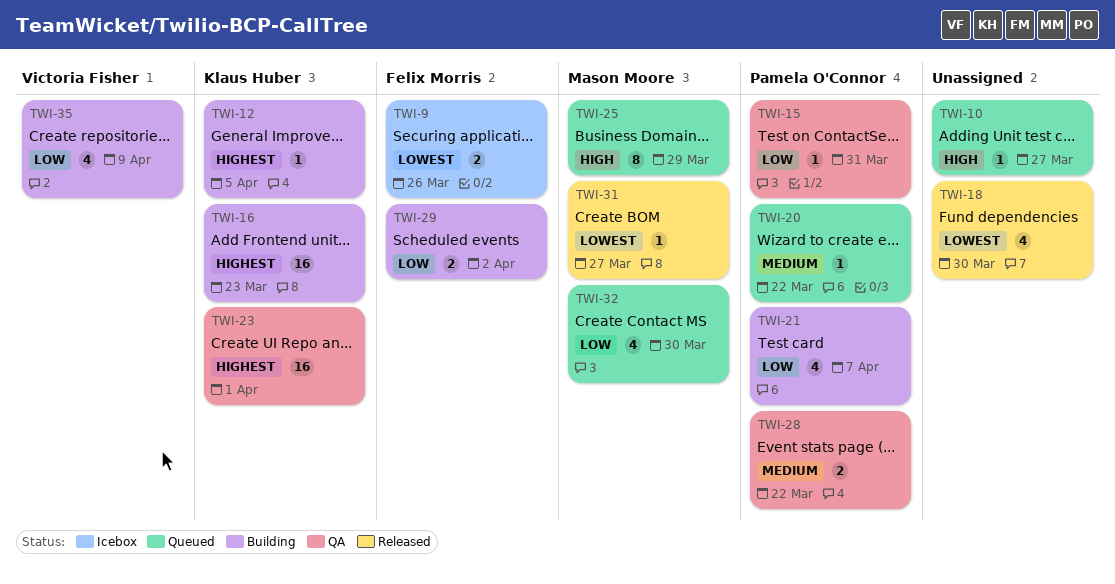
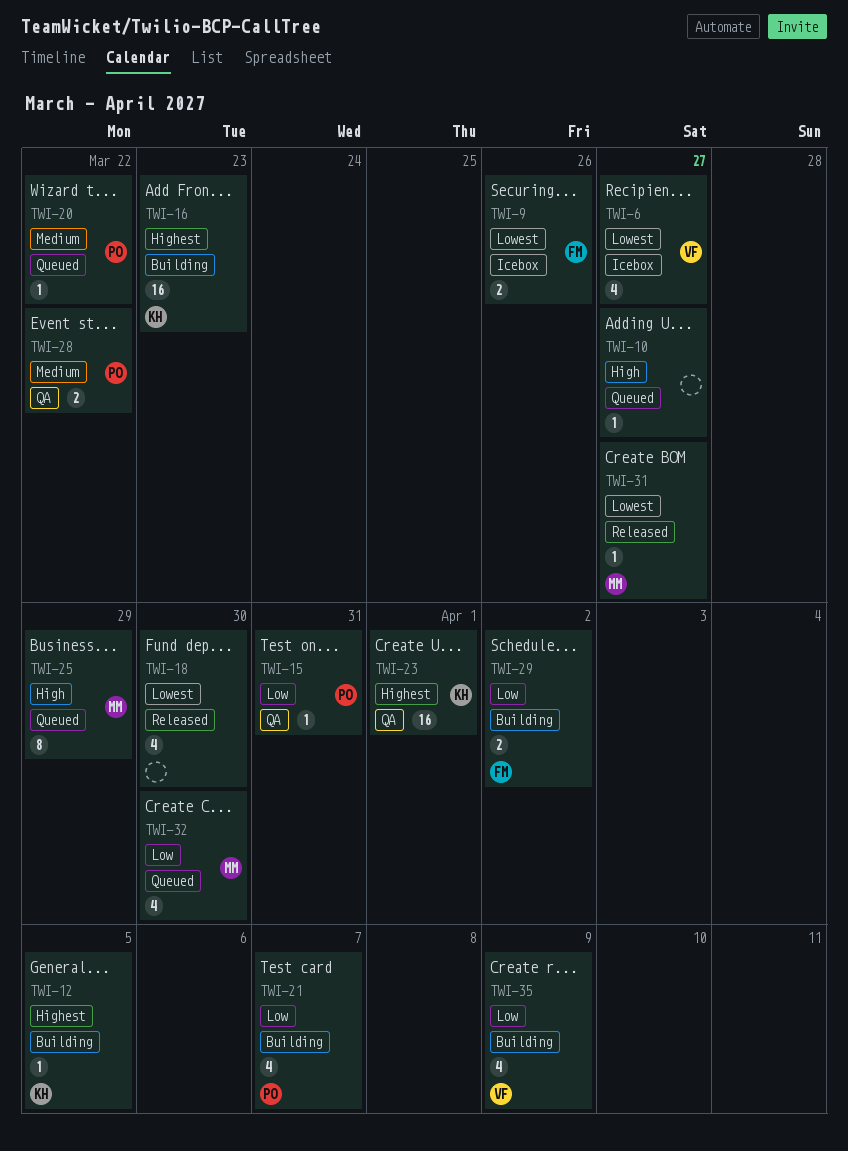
TWI-6: none -> present

